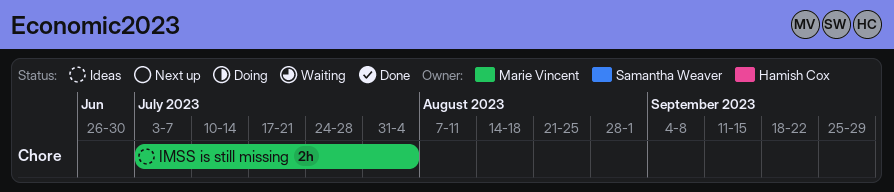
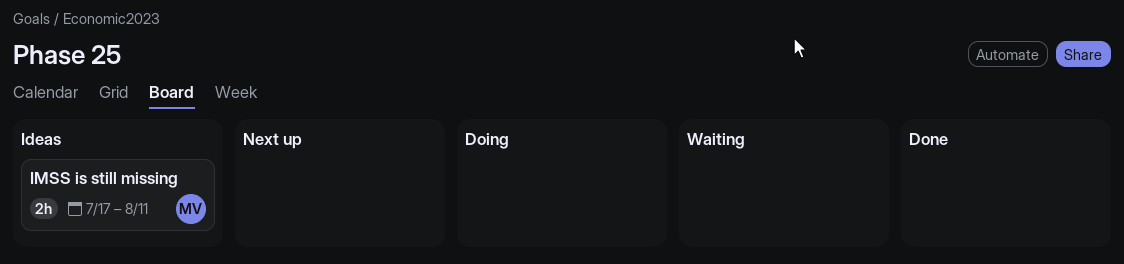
IMSS is still missing, start: Jul 3 -> Jul 17
IMSS is still missing, due: Aug 4 -> Aug 11

